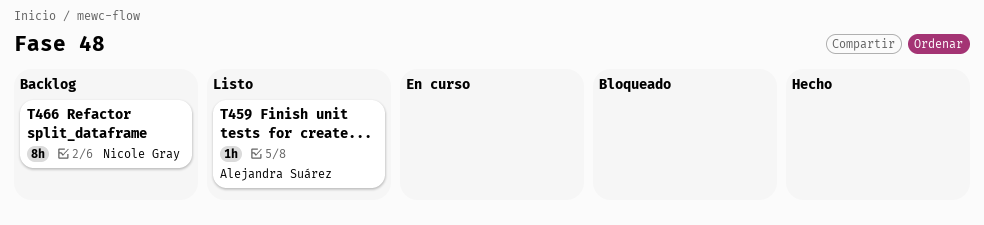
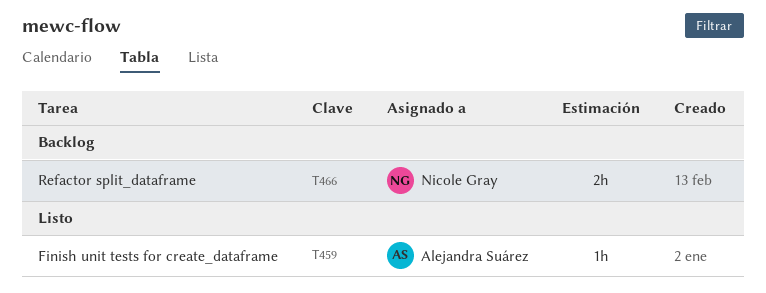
T466, estimate: 8h -> 2h

